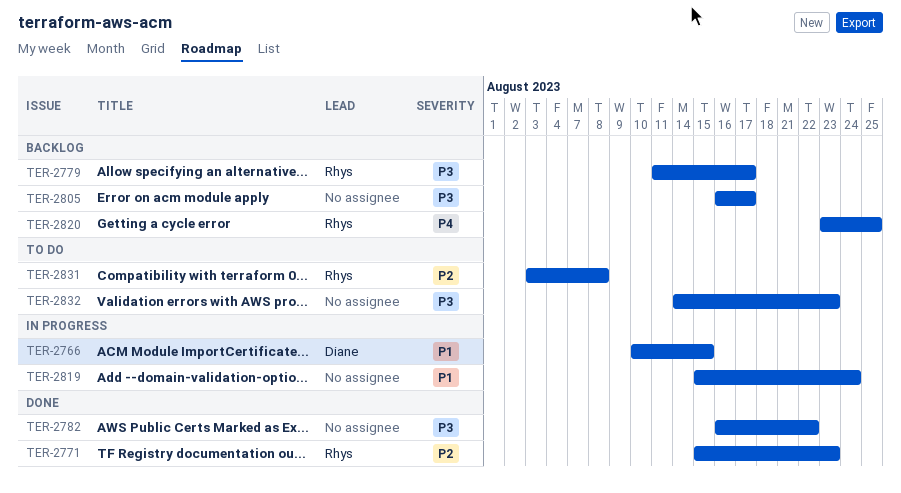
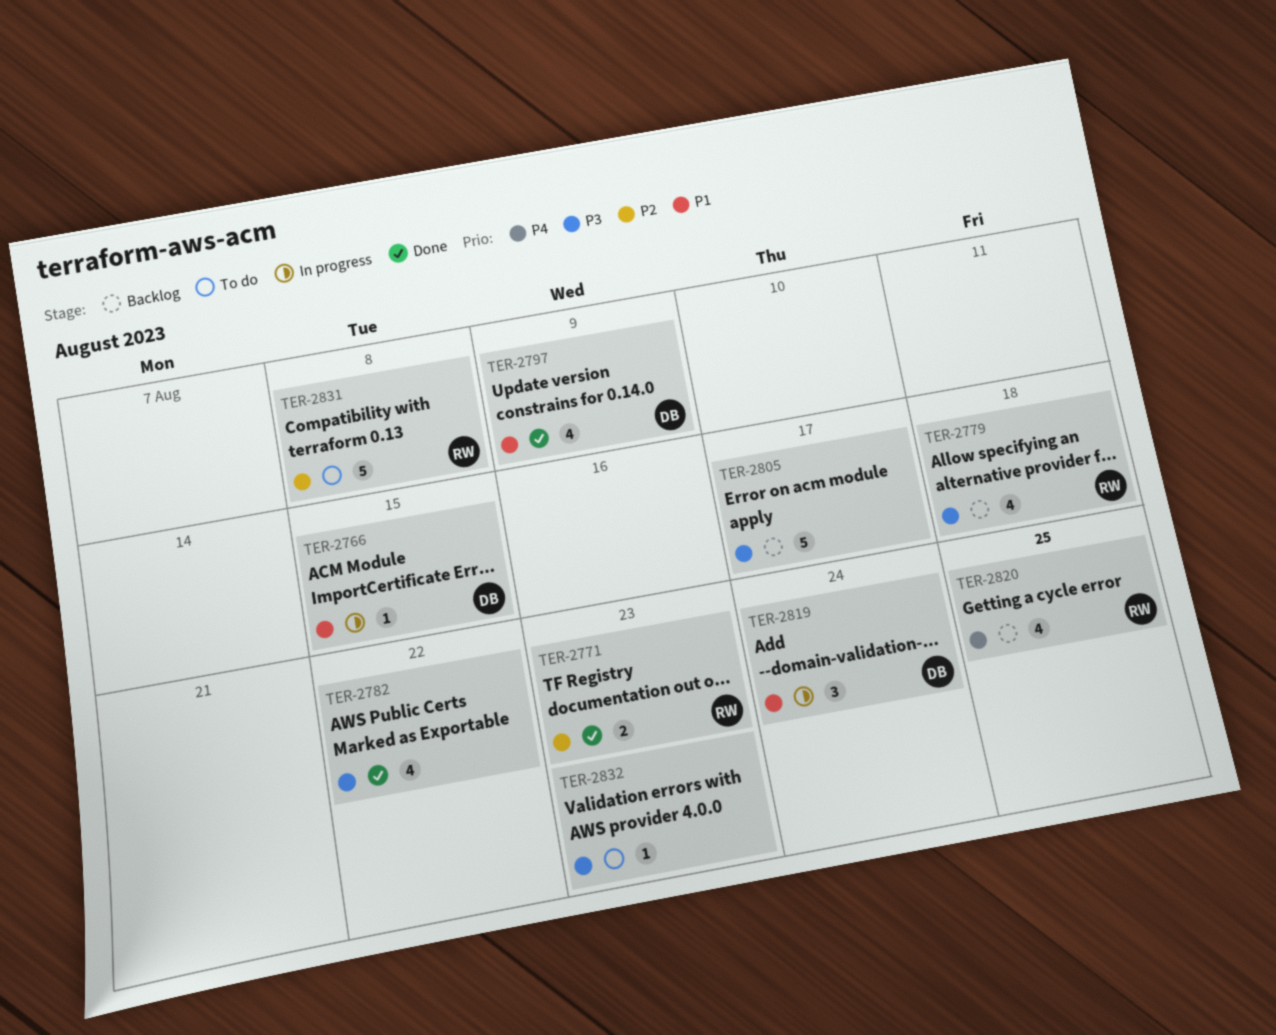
TER-2779, due: Aug 17 -> Aug 18
TER-2797: none -> present
TER-2819, owner: none -> Diane

